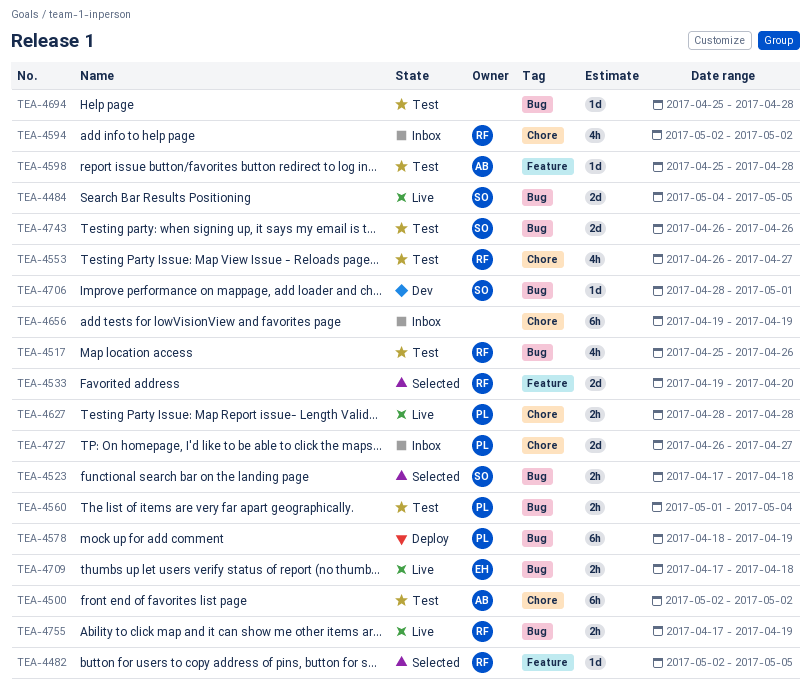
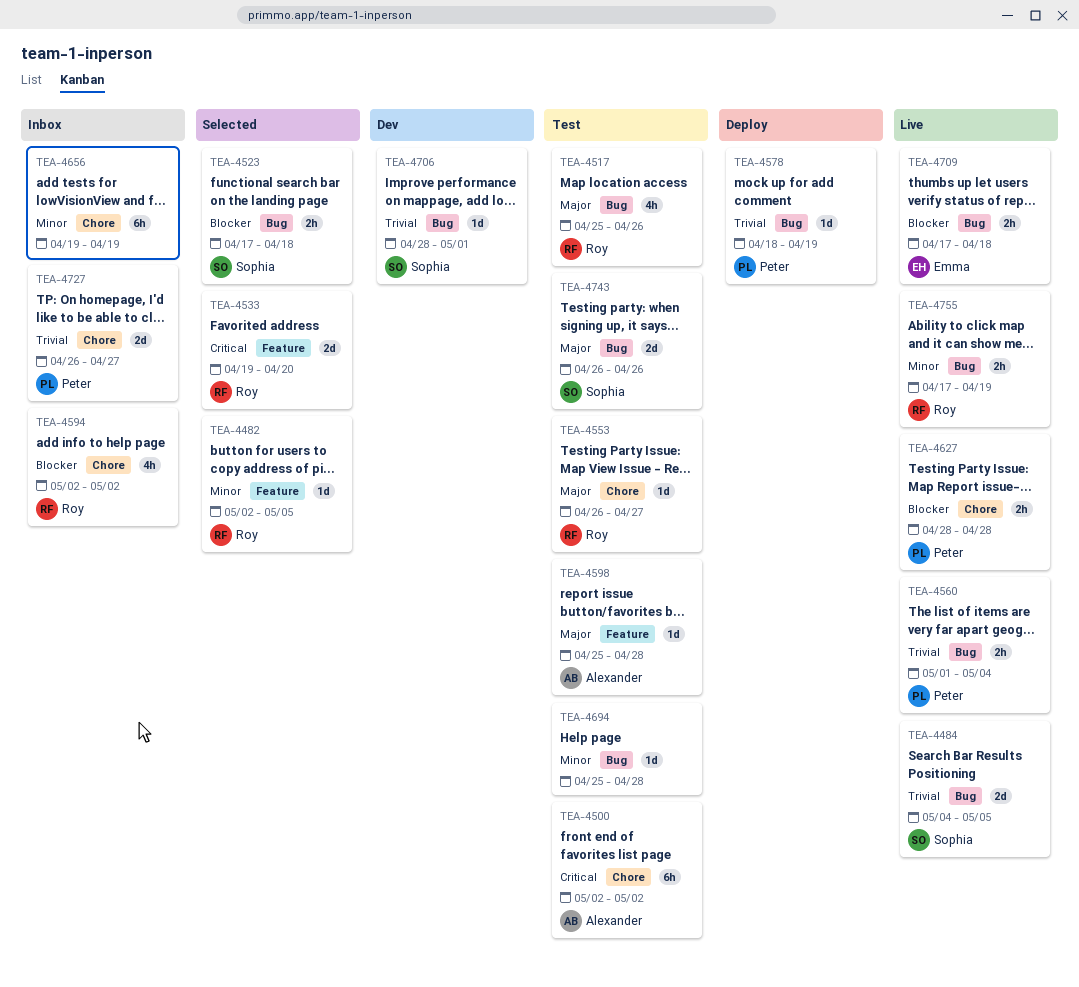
TEA-4553, estimate: 4h -> 1d
TEA-4560, status: Test -> Live
TEA-4578, estimate: 6h -> 1d

